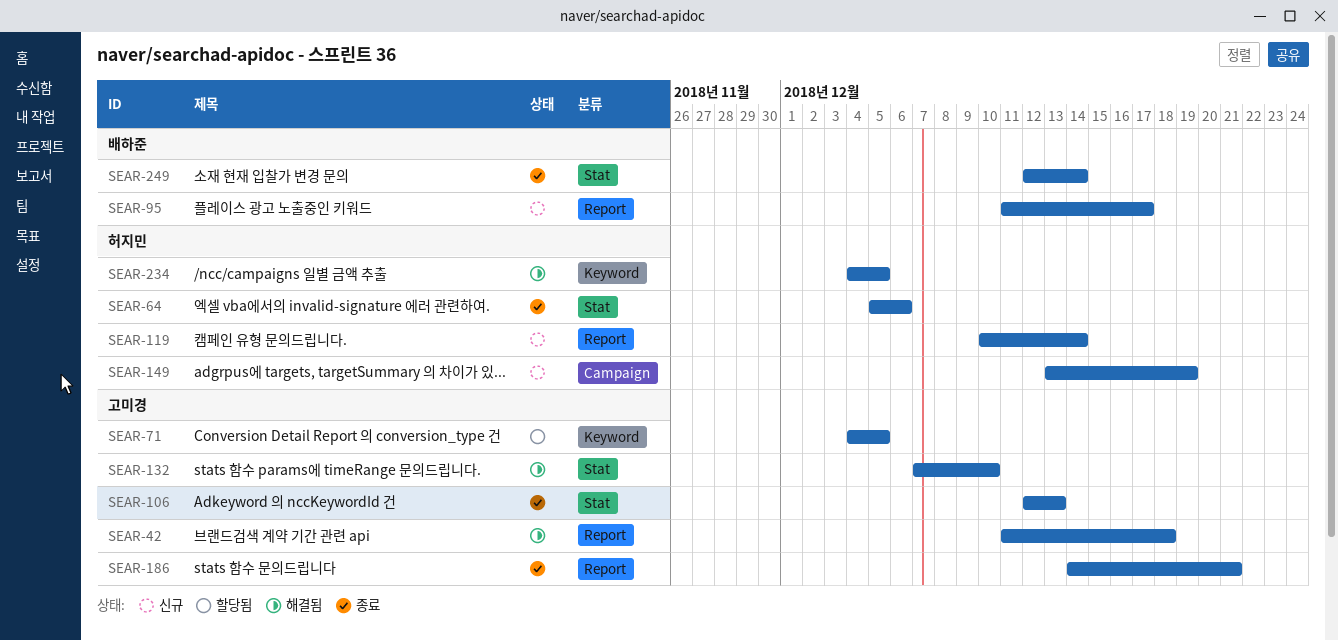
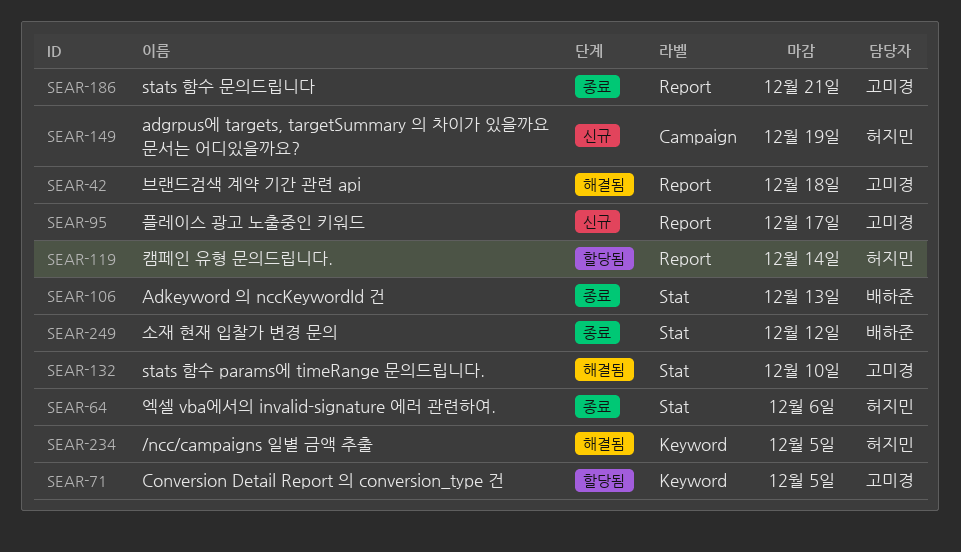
SEAR-95, owner: 배하준 -> 고미경
SEAR-106, owner: 고미경 -> 배하준
SEAR-119, status: 신규 -> 할당됨
SEAR-249, due: Dec 14 -> Dec 12

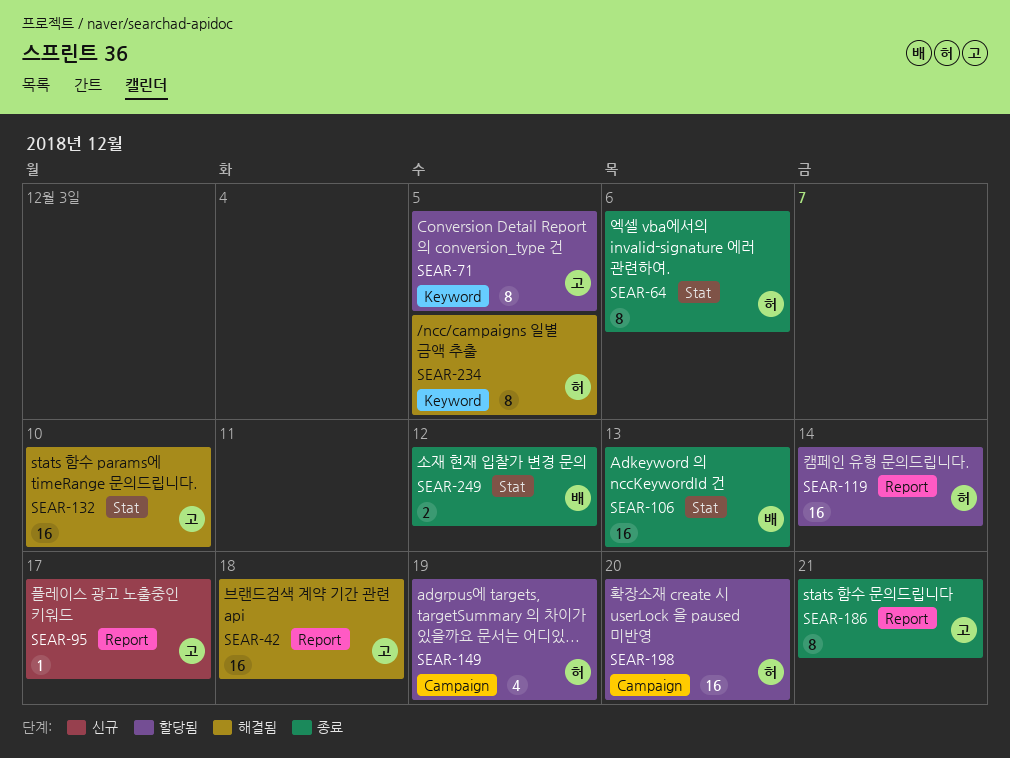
SEAR-149, status: 신규 -> 할당됨
SEAR-198: none -> present

